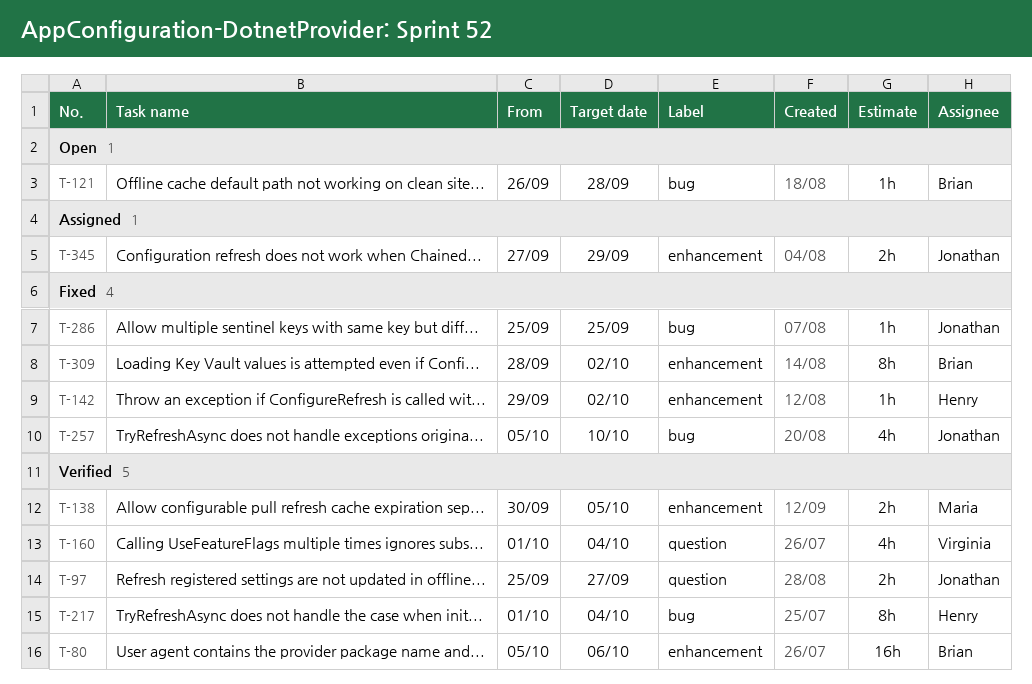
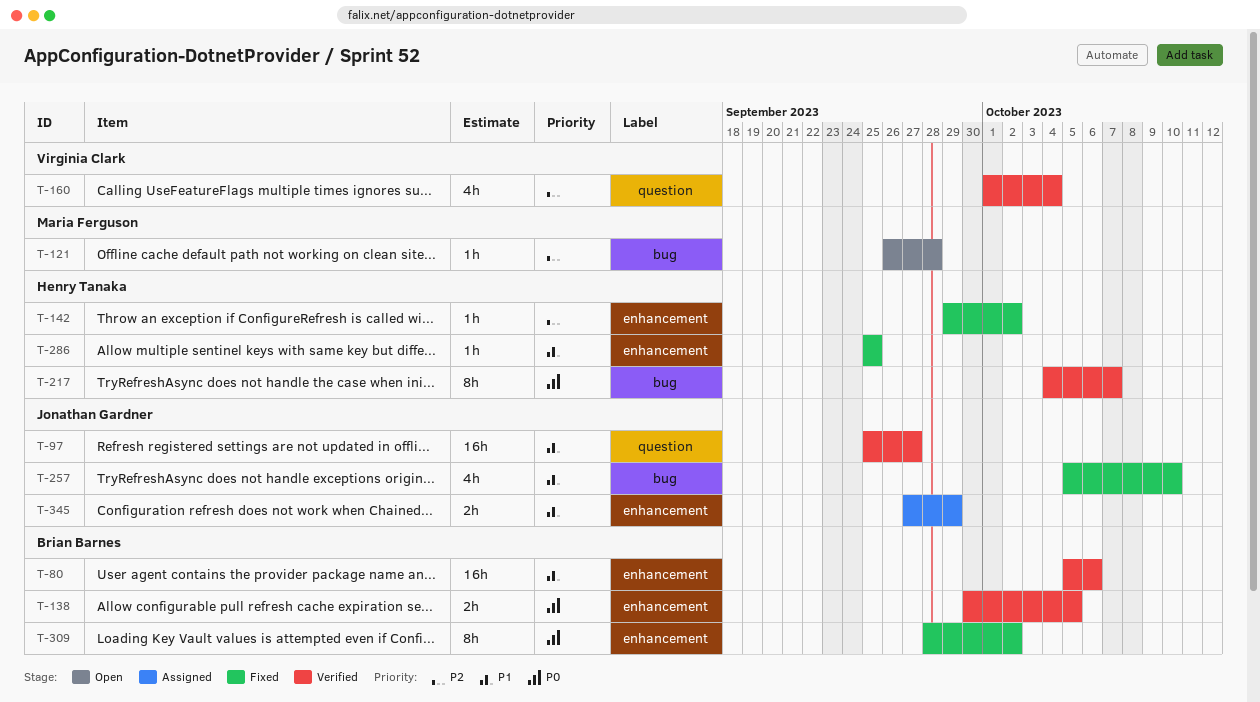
T-97, estimate: 2h -> 16h
T-121, owner: Brian Barnes -> Maria Ferguson
T-138, owner: Maria Ferguson -> Brian Barnes
T-217, start: Oct 1 -> Oct 4
T-217, due: Oct 4 -> Oct 7
T-286, owner: Jonathan Gardner -> Henry Tanaka
T-286, label: bug -> enhancement

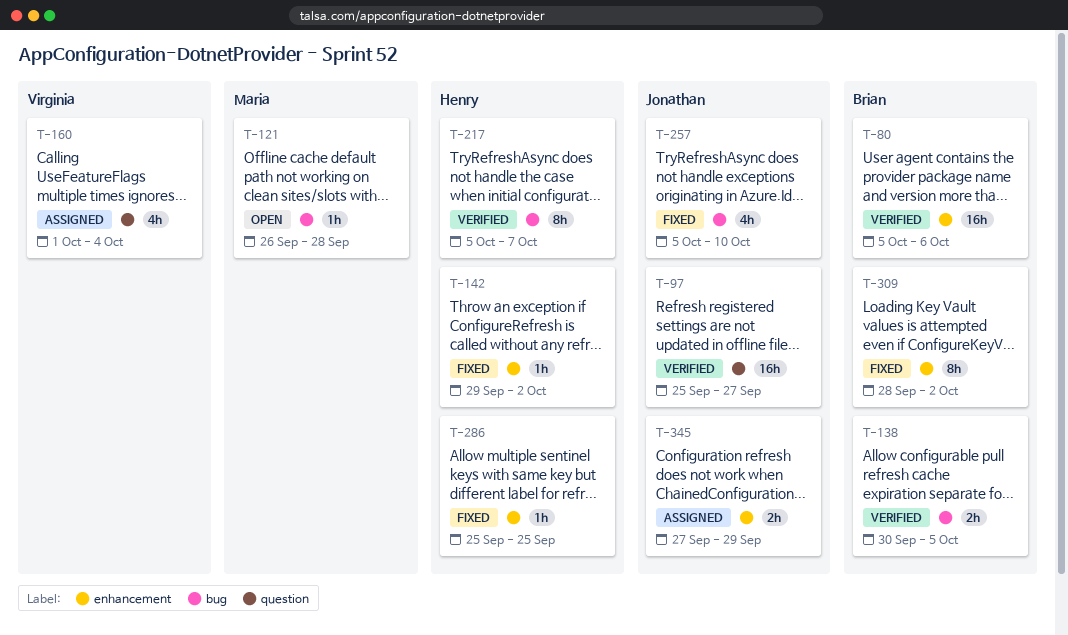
T-138, label: enhancement -> bug
T-160, status: Verified -> Assigned
T-217, start: Oct 4 -> Oct 5

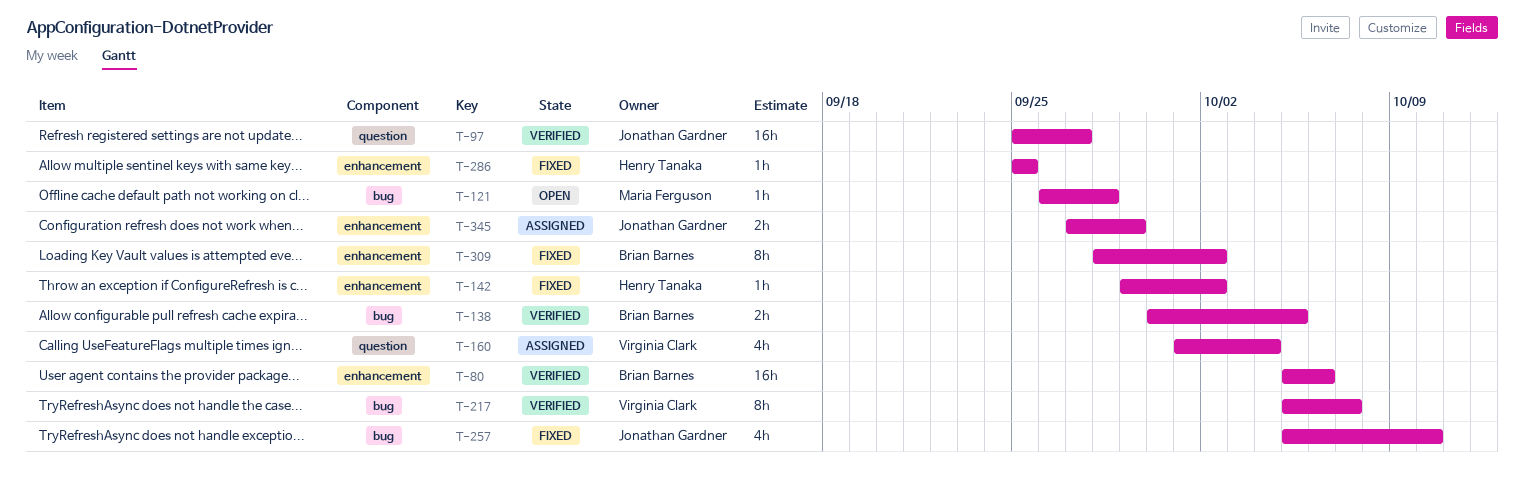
T-217, owner: Henry Tanaka -> Virginia Clark

